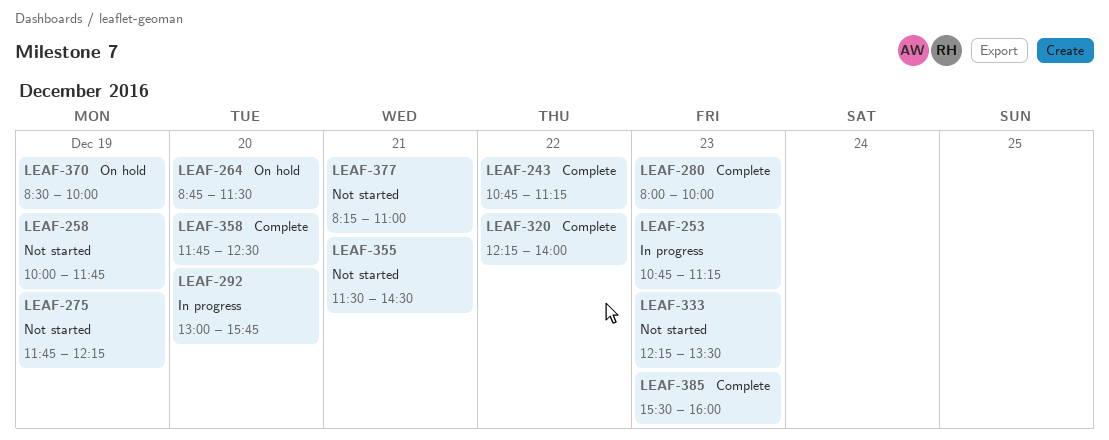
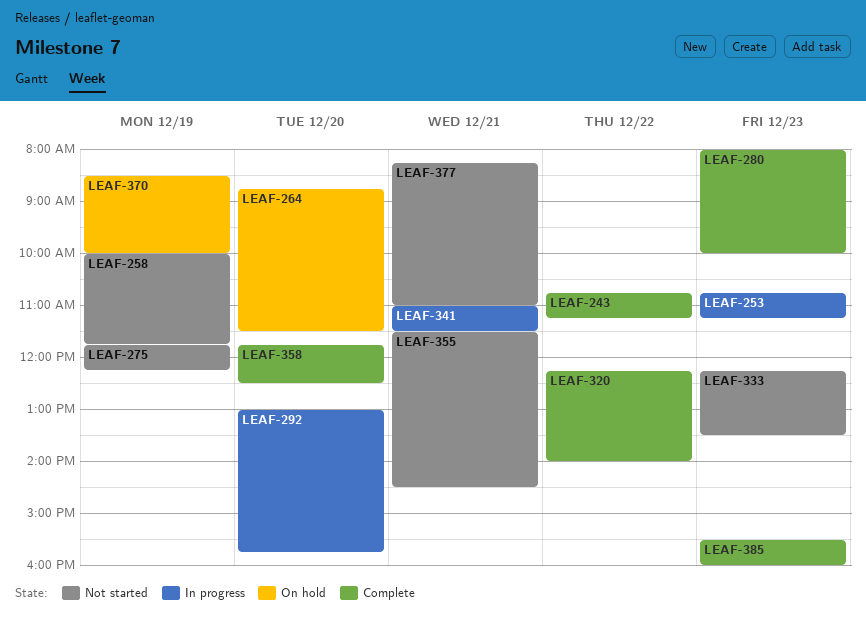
LEAF-341: none -> present

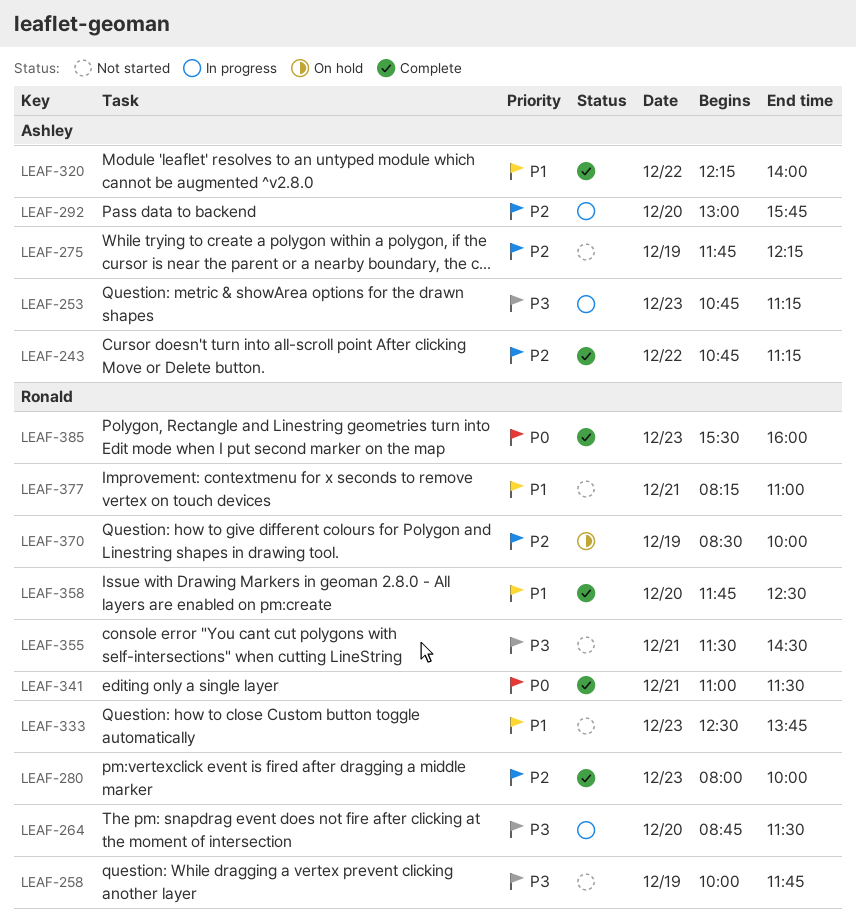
LEAF-264, status: On hold -> In progress
LEAF-333, begins: 12:15 -> 12:30
LEAF-333, ends: 13:30 -> 13:45
LEAF-341, status: In progress -> Complete

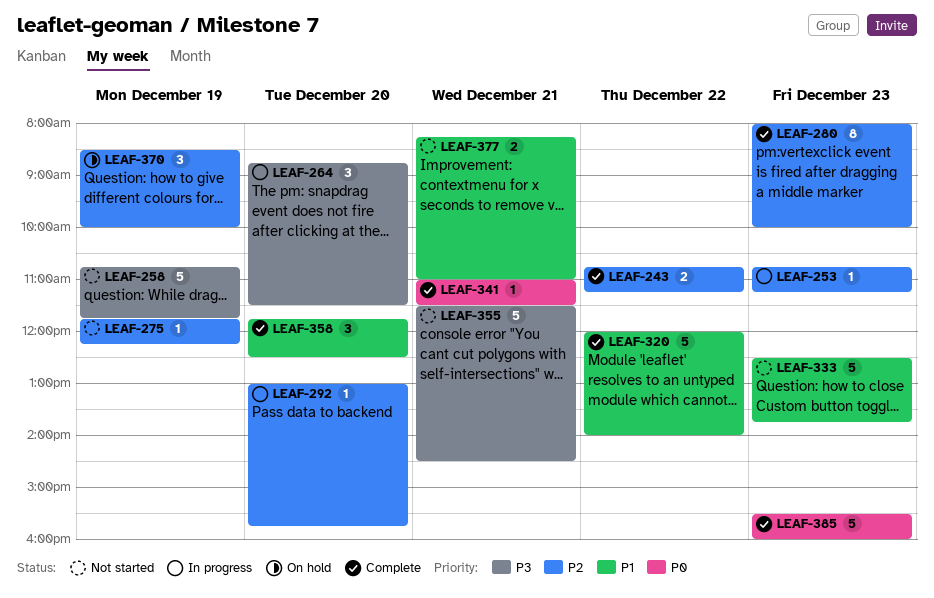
LEAF-253, priority: P3 -> P2
LEAF-258, begins: 10:00 -> 10:45
LEAF-320, begins: 12:15 -> 12:00

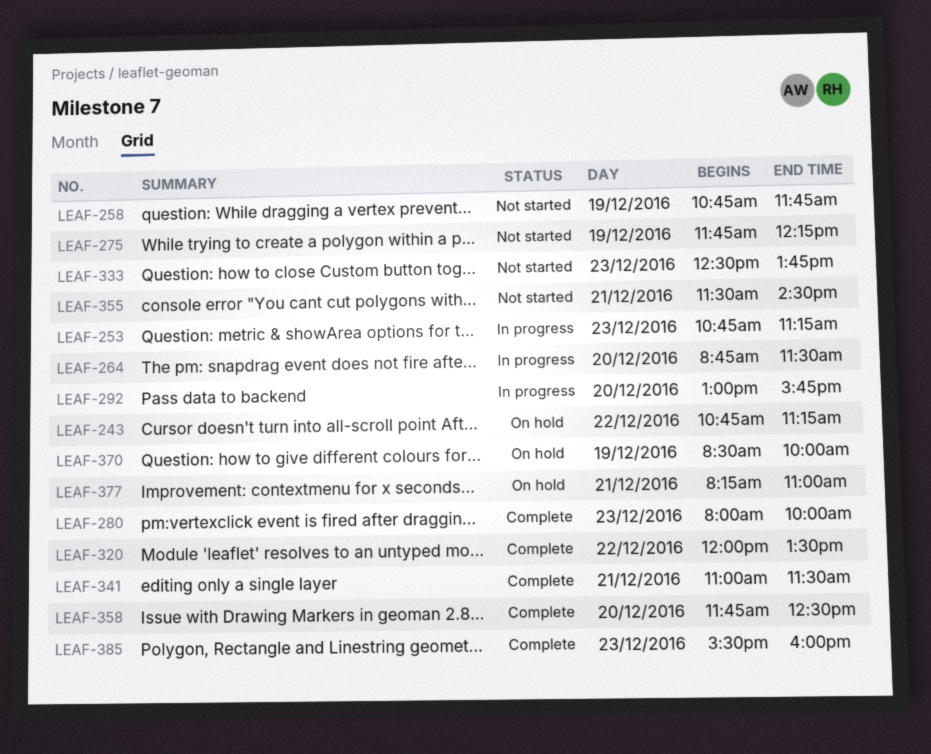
LEAF-243, status: Complete -> On hold
LEAF-320, ends: 14:00 -> 13:30
LEAF-377, status: Not started -> On hold

